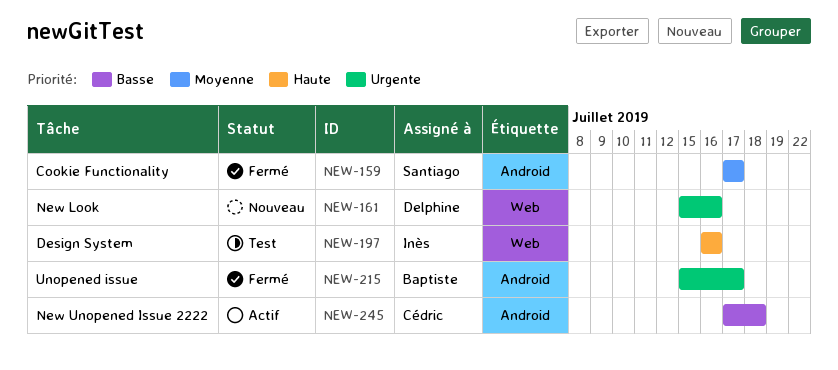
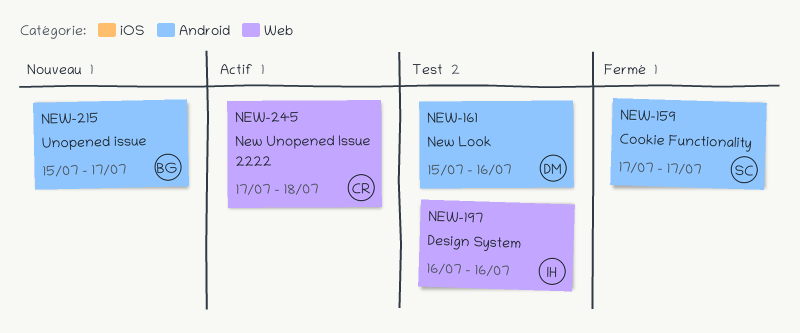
NEW-161, status: Nouveau -> Test
NEW-161, label: Web -> Android
NEW-215, status: Fermé -> Nouveau
NEW-245, label: Android -> Web

